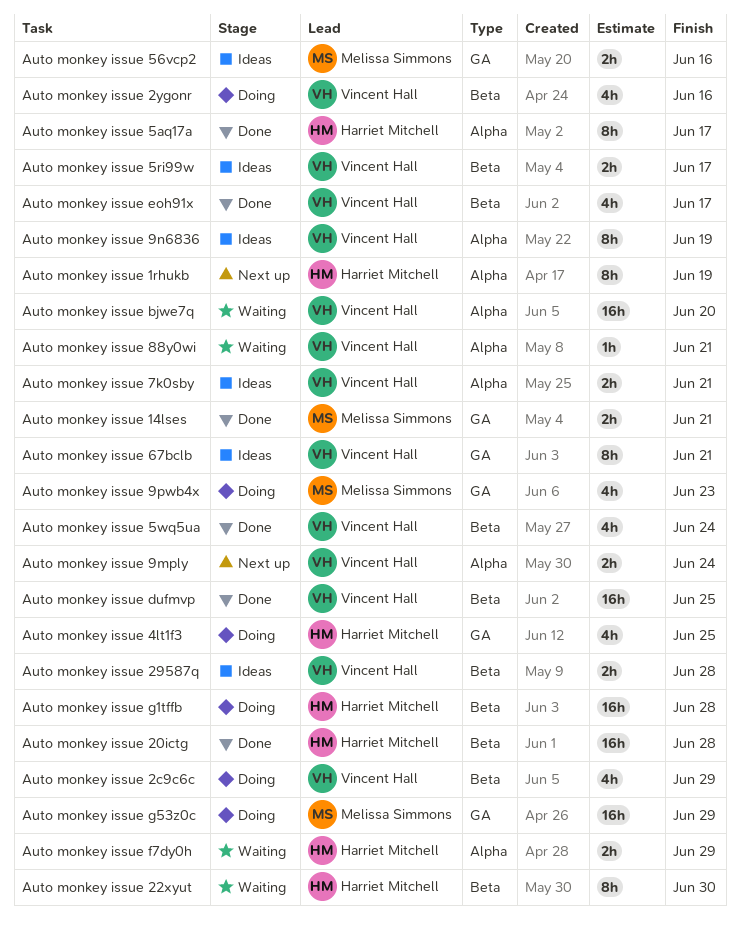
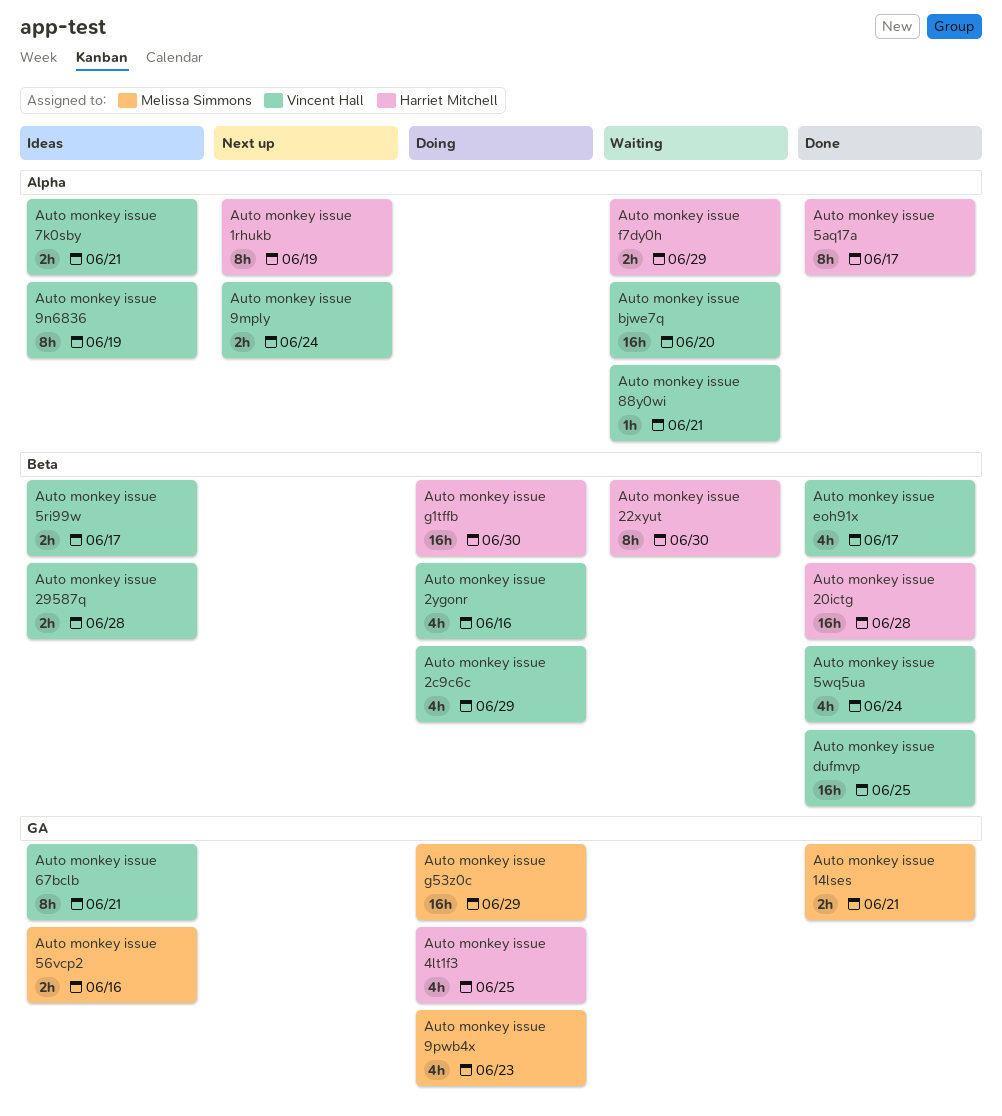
Auto monkey issue g1tffb, due: Jun 28 -> Jun 30

